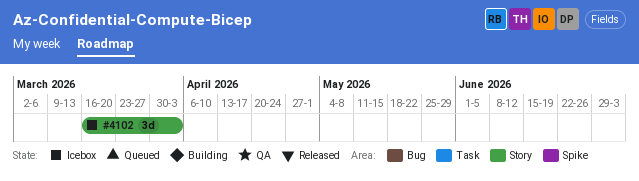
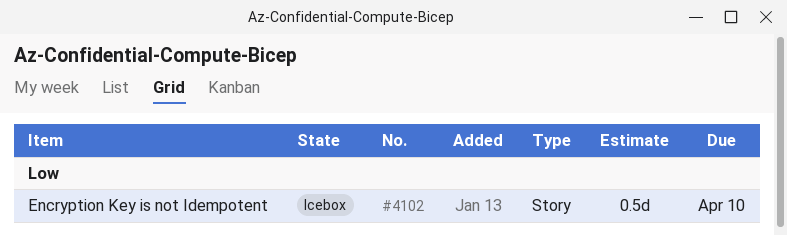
#4102, estimate: 3d -> 0.5d
#4102, due: Apr 3 -> Apr 10

